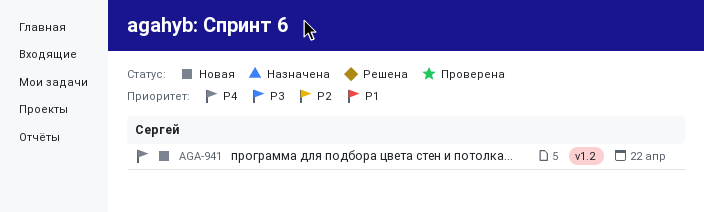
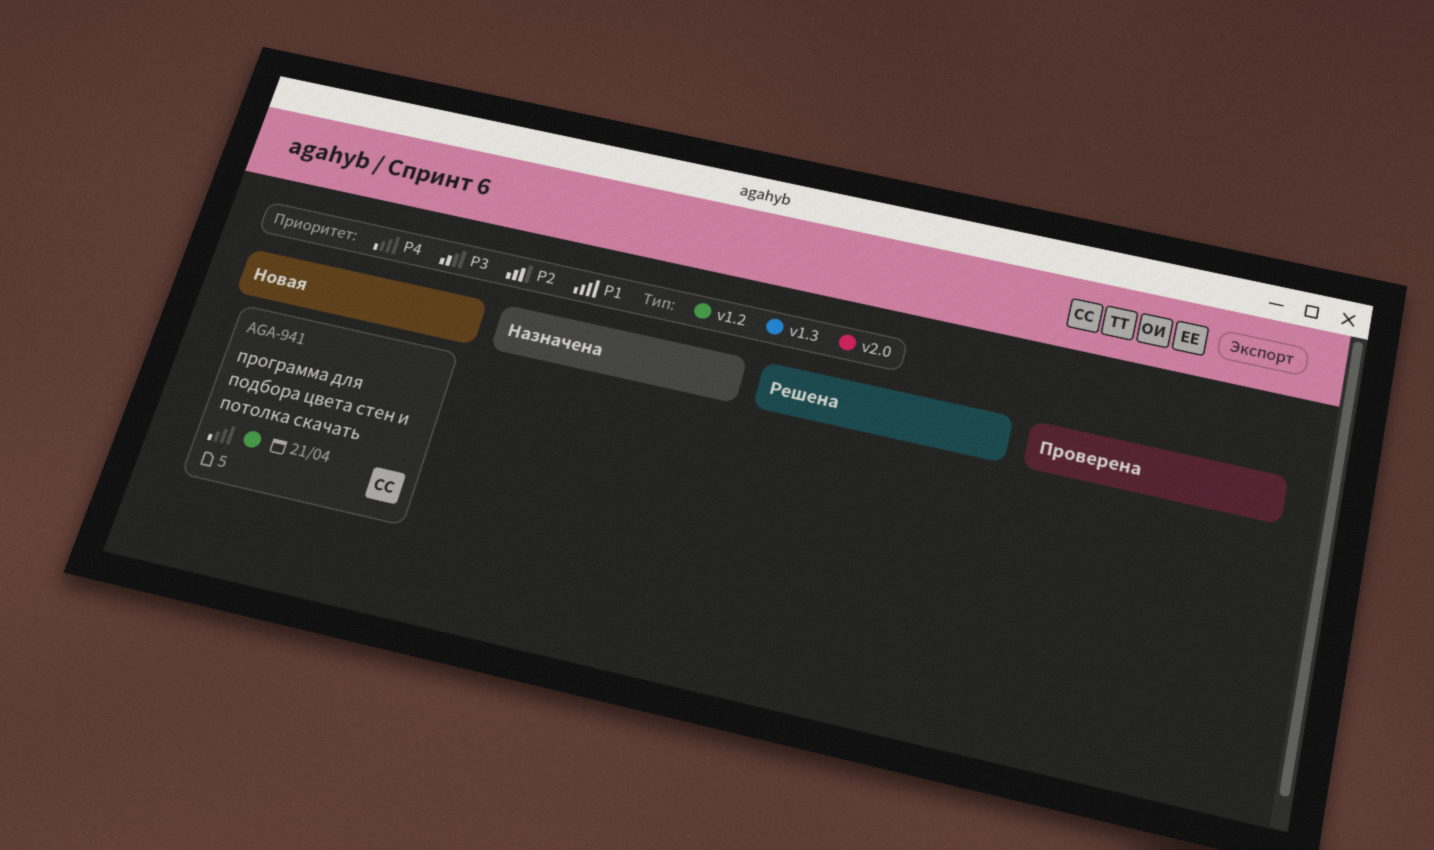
AGA-941, due: Apr 22 -> Apr 21

